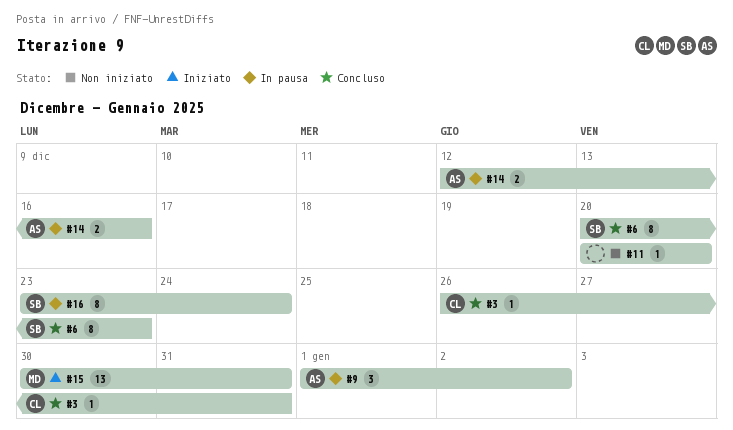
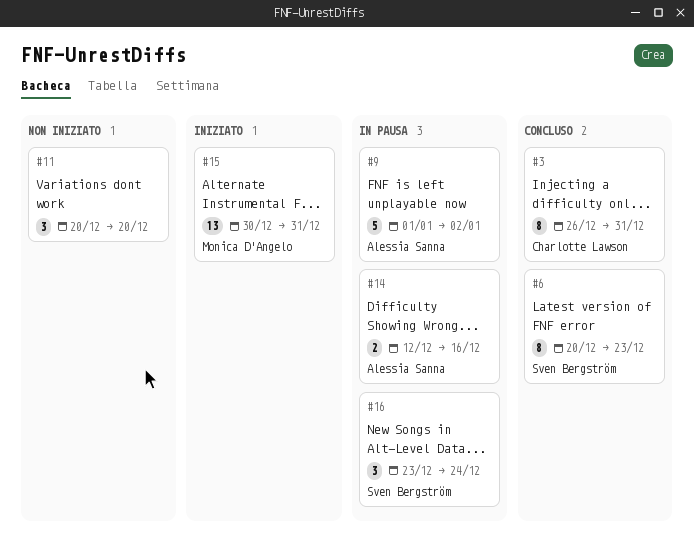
#3, estimate: 1 -> 8
#9, estimate: 3 -> 5
#11, estimate: 1 -> 3
#16, estimate: 8 -> 3

